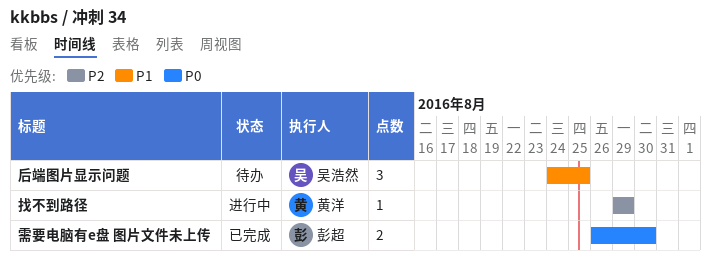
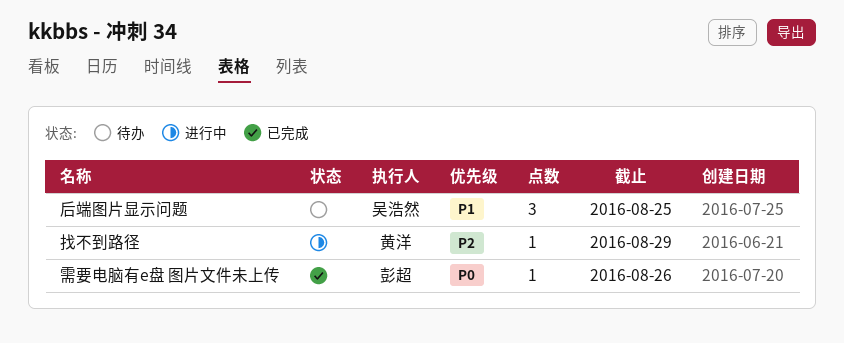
需要电脑有e盘 图片文件未上传, estimate: 2 -> 1
需要电脑有e盘 图片文件未上传, due: Aug 30 -> Aug 26

